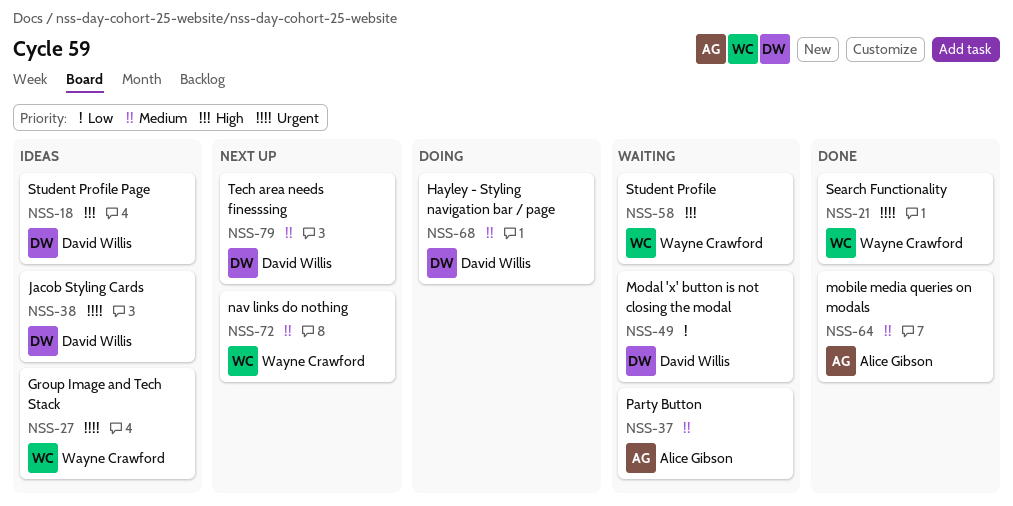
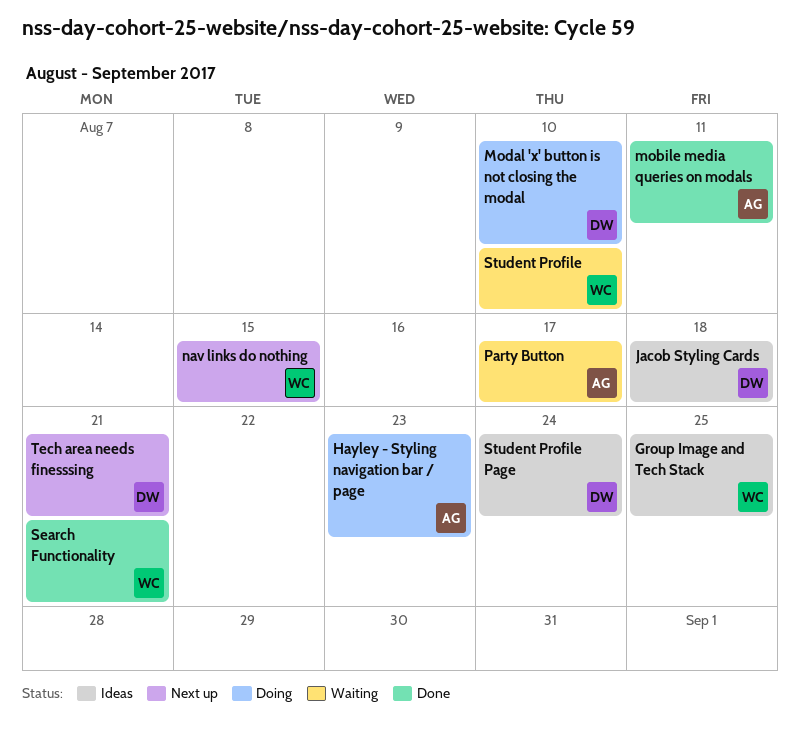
Hayley - Styling navigation bar / page, owner: David Willis -> Alice Gibson
Modal 'x' button is not closing the modal, status: Waiting -> Doing

